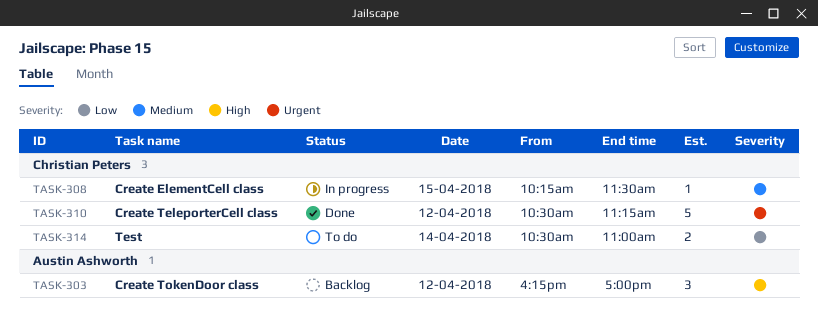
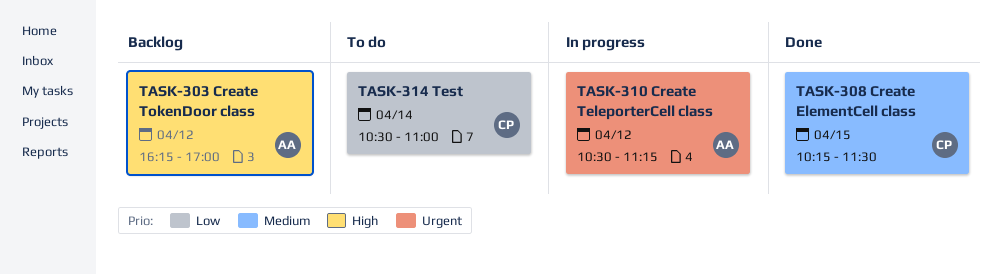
TASK-308, status: In progress -> Done
TASK-310, status: Done -> In progress
TASK-310, owner: Christian Peters -> Austin Ashworth

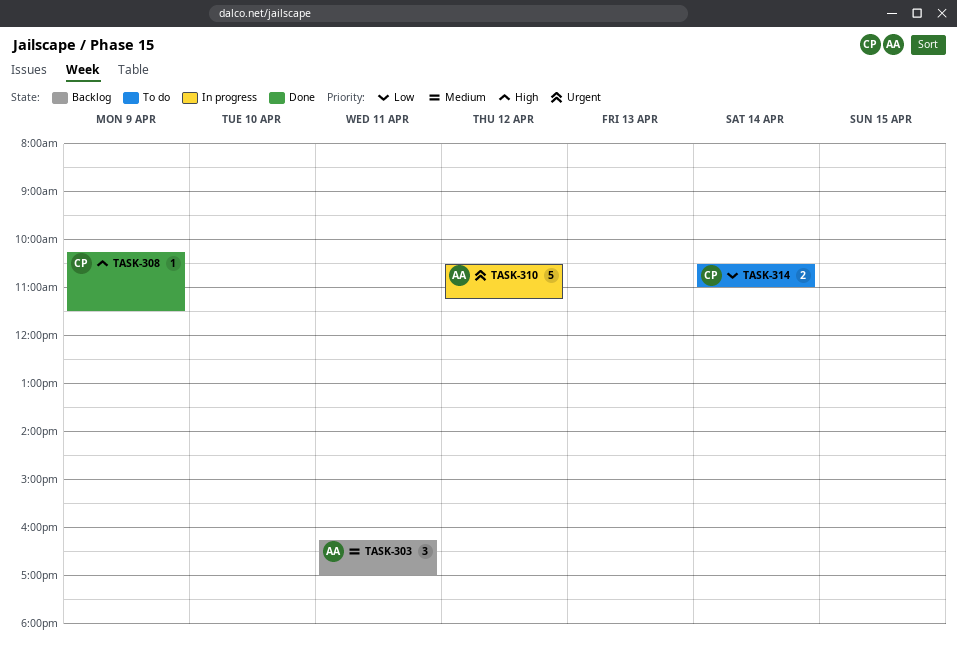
TASK-303, priority: High -> Medium
TASK-303, day: Apr 12 -> Apr 11
TASK-308, priority: Medium -> High
TASK-308, day: Apr 15 -> Apr 9

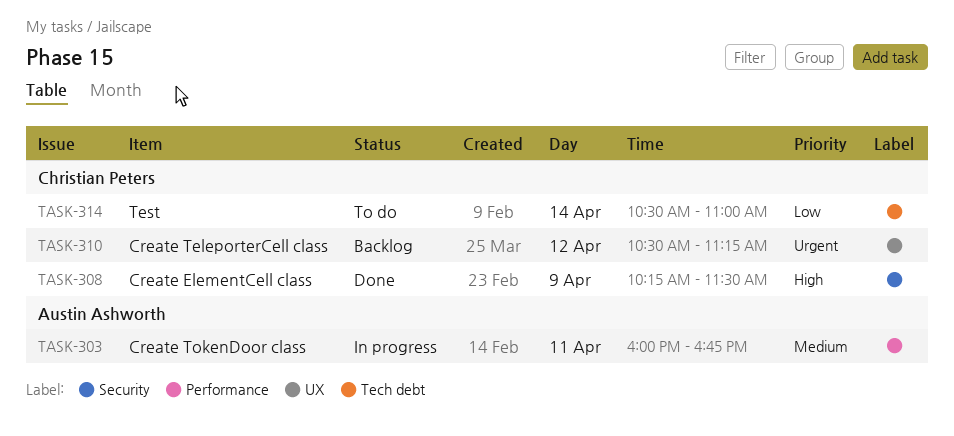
TASK-303, status: Backlog -> In progress
TASK-303, begins: 16:15 -> 16:00
TASK-303, ends: 17:00 -> 16:45
TASK-310, status: In progress -> Backlog
TASK-310, owner: Austin Ashworth -> Christian Peters

